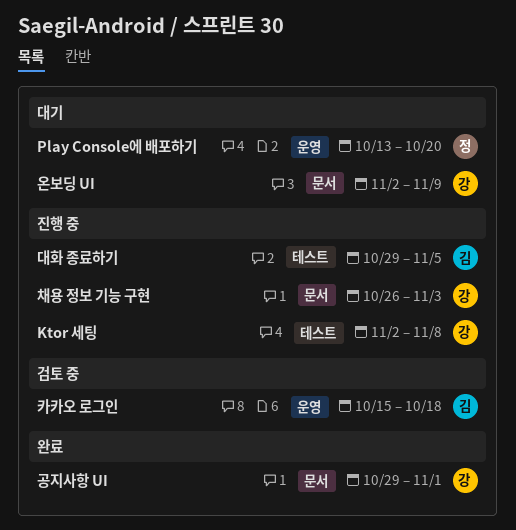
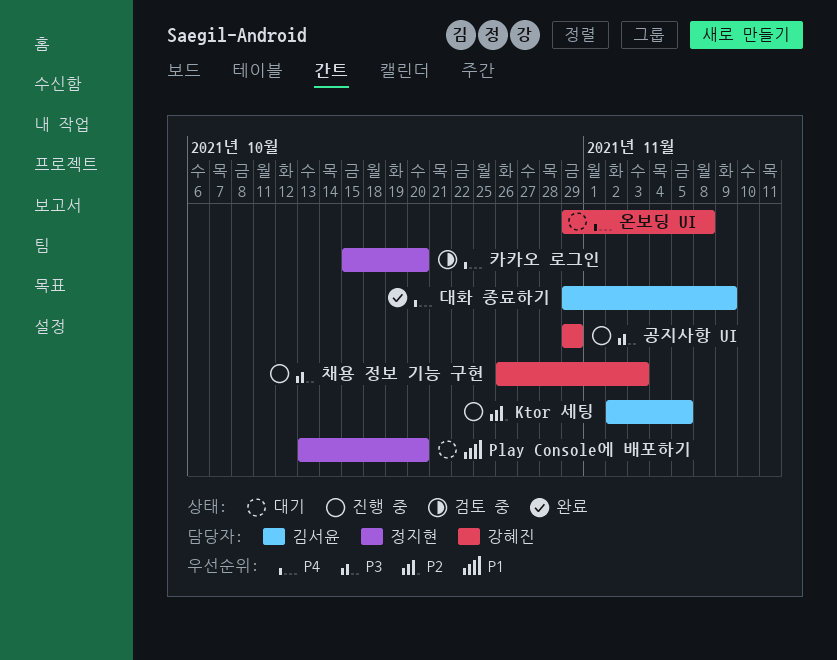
Ktor 세팅, owner: 강혜진 -> 김서윤
Ktor 세팅, due: Nov 8 -> Nov 5
공지사항 UI, status: 완료 -> 진행 중
공지사항 UI, due: Nov 1 -> Oct 29
대화 종료하기, status: 진행 중 -> 완료
대화 종료하기, due: Nov 5 -> Nov 9
온보딩 UI, start: Nov 2 -> Oct 29
온보딩 UI, due: Nov 9 -> Nov 8
카카오 로그인, owner: 김서윤 -> 정지현
카카오 로그인, due: Oct 18 -> Oct 20

